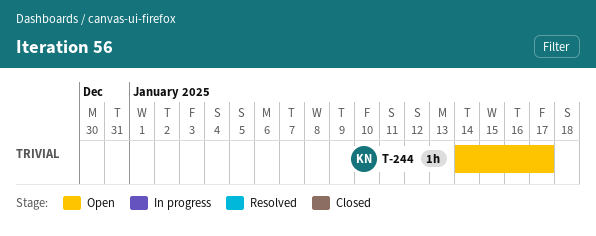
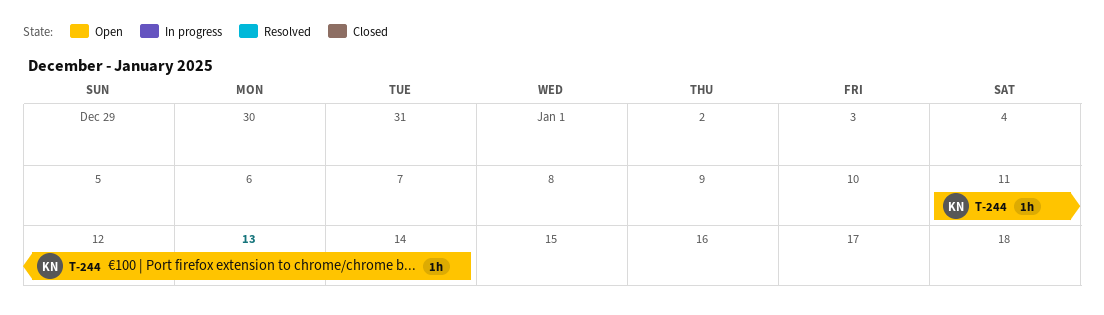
T-244, start: Jan 14 -> Jan 11
T-244, due: Jan 17 -> Jan 14

